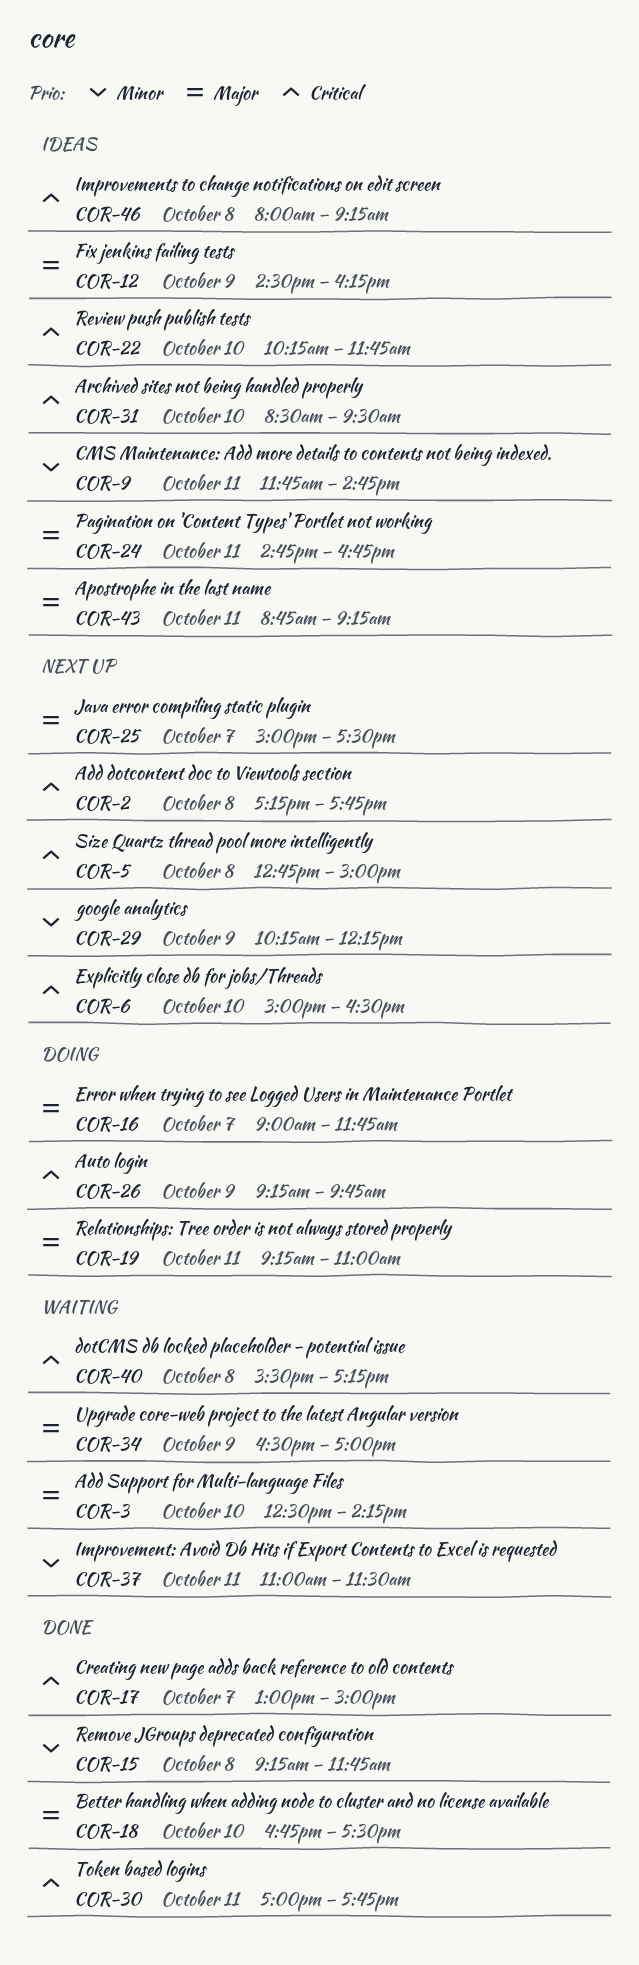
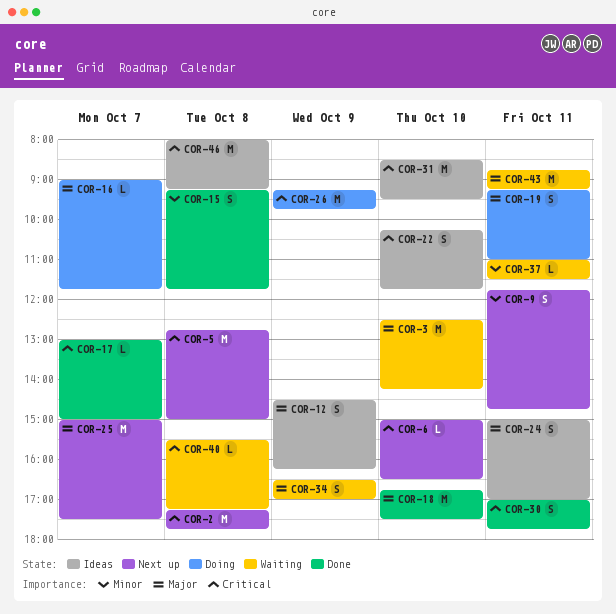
COR-9, status: Ideas -> Next up
COR-24, begins: 14:45 -> 15:00
COR-24, ends: 16:45 -> 17:00
COR-29: present -> none
COR-43, status: Ideas -> Waiting

